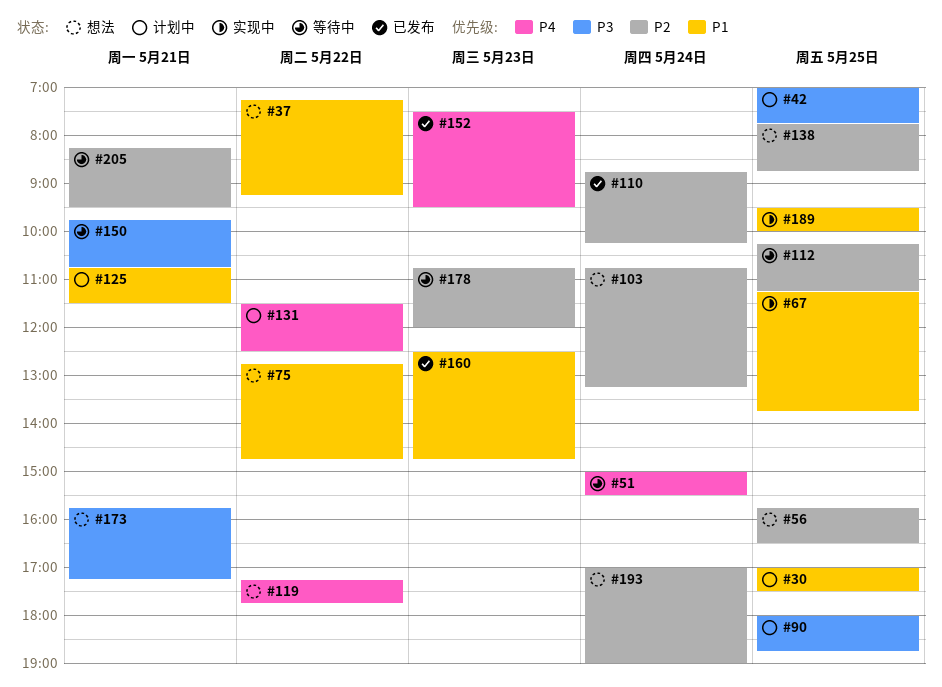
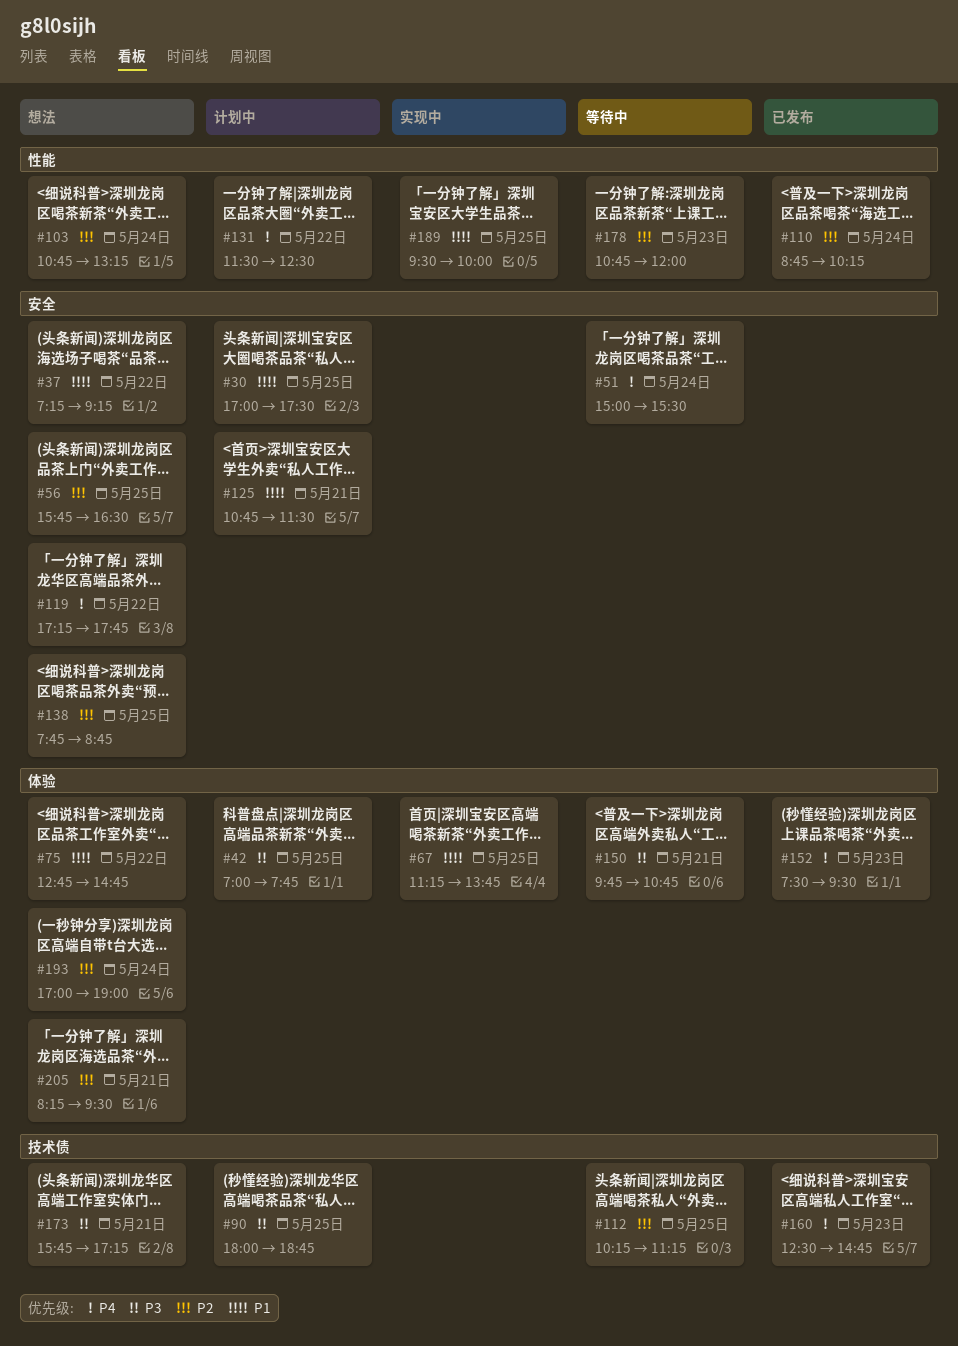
#160, priority: P1 -> P4
#205, status: 等待中 -> 想法

